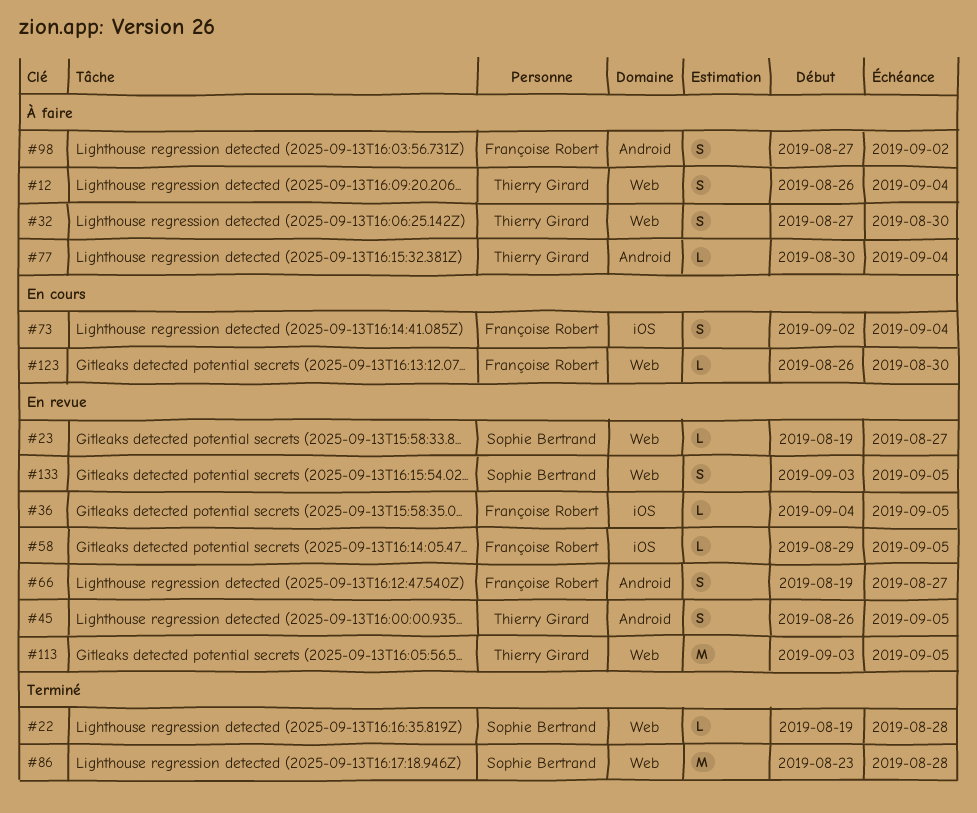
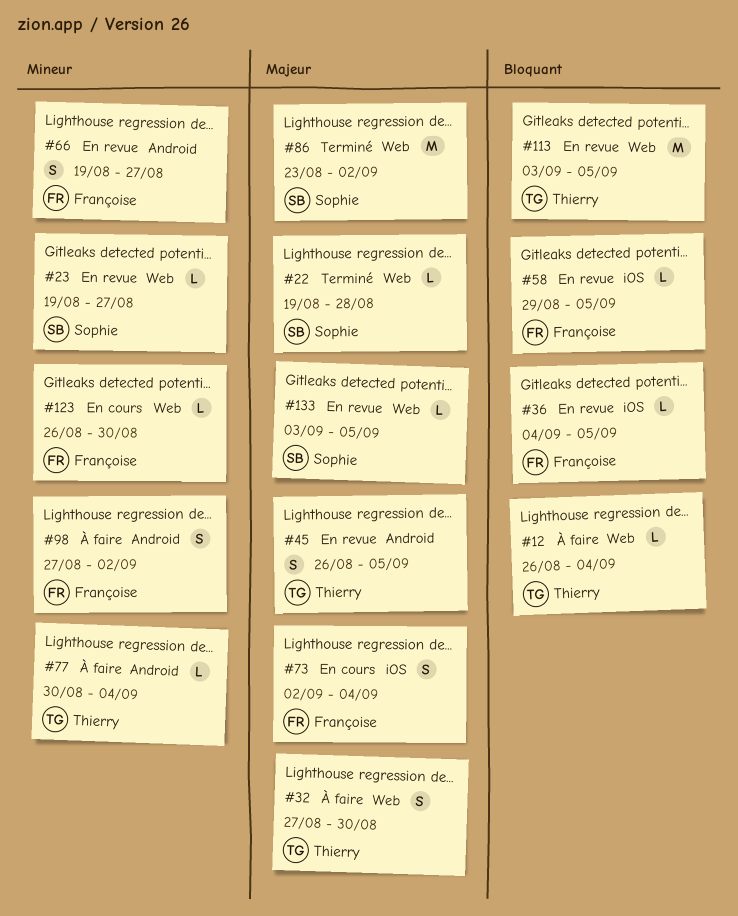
#12, estimate: S -> L
#86, due: Aug 28 -> Sep 2
#133, estimate: S -> L

